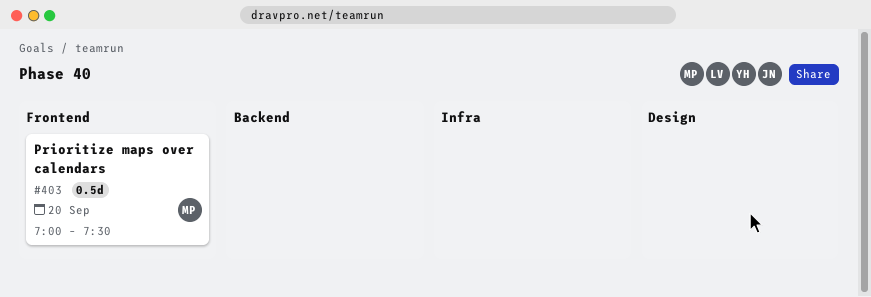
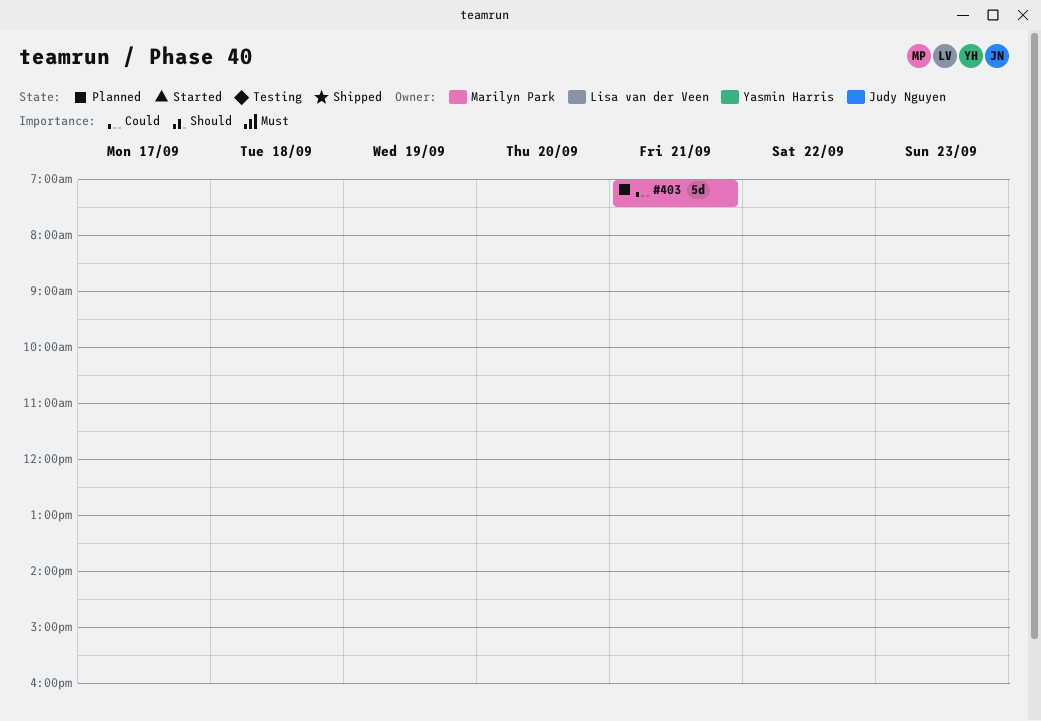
#403, estimate: 0.5d -> 5d
#403, day: Sep 20 -> Sep 21

